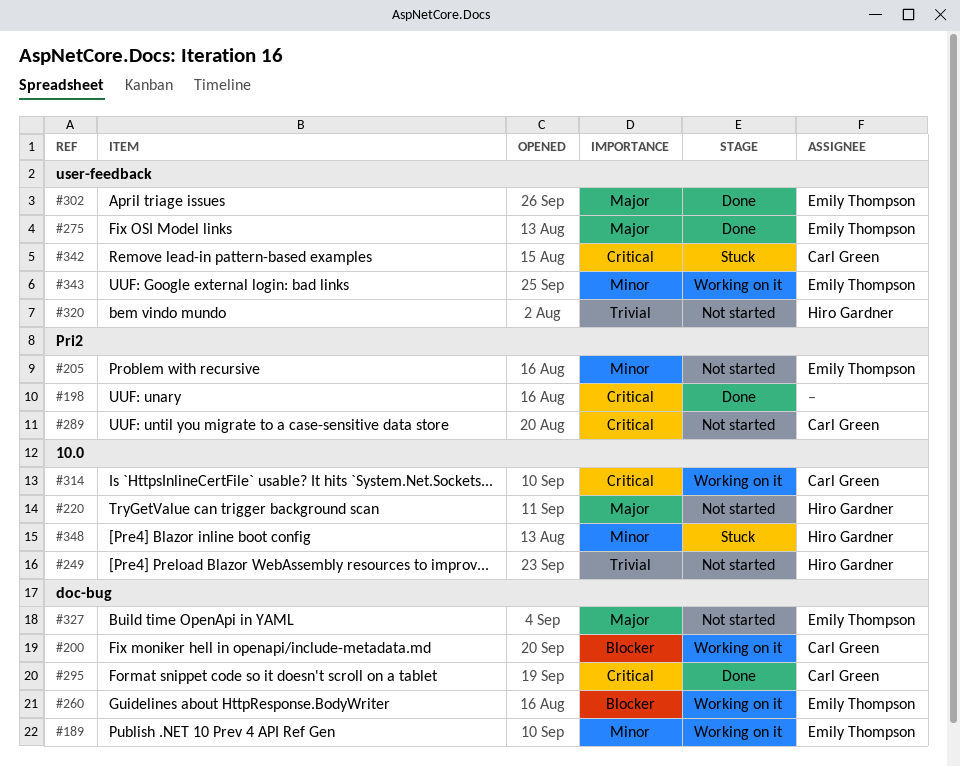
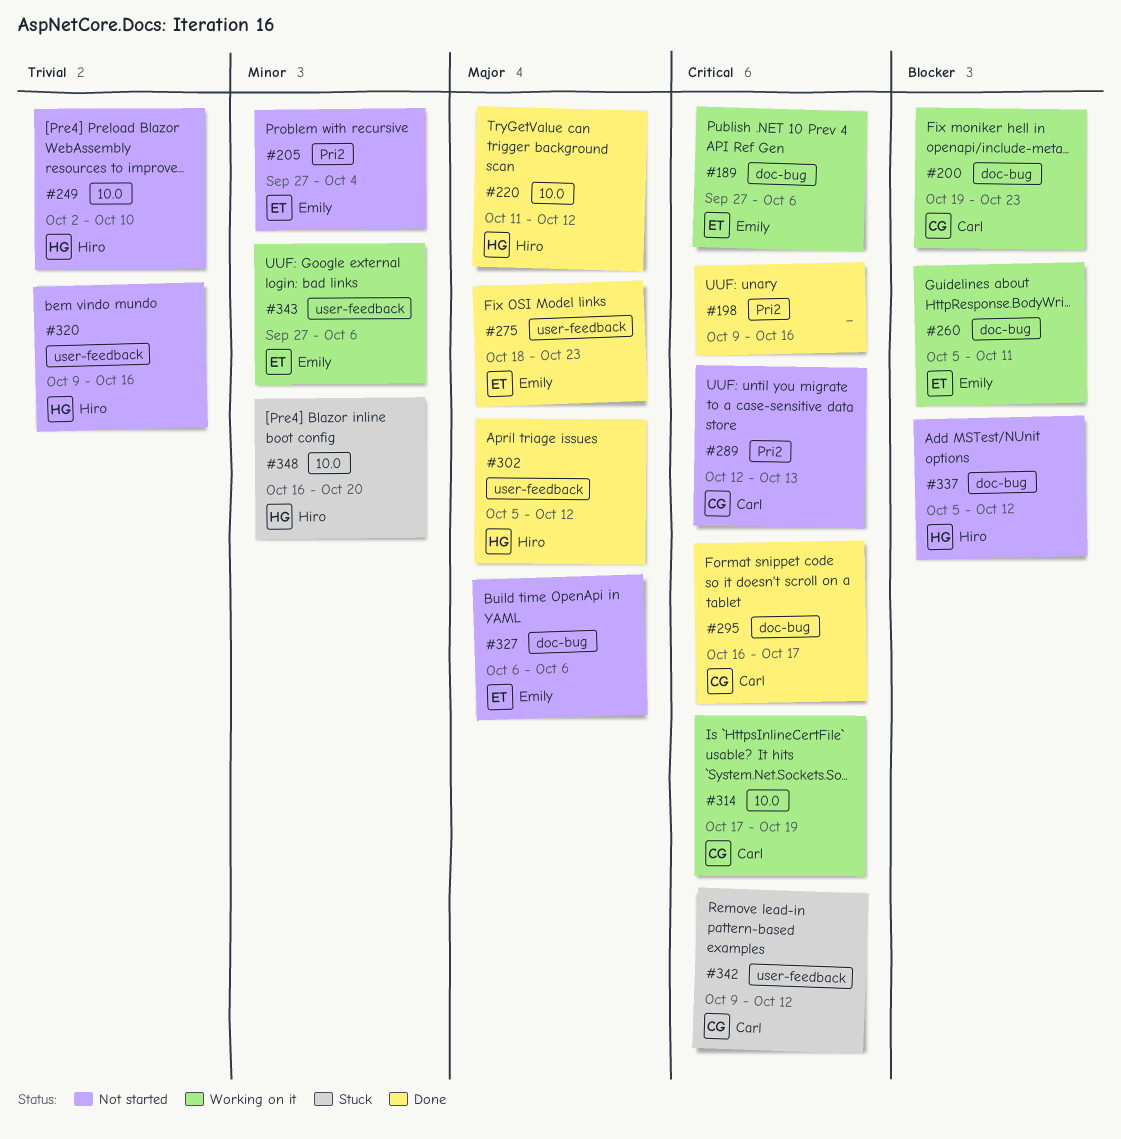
#189, priority: Minor -> Critical
#220, status: Not started -> Done
#302, owner: Emily Thompson -> Hiro Gardner
#337: none -> present

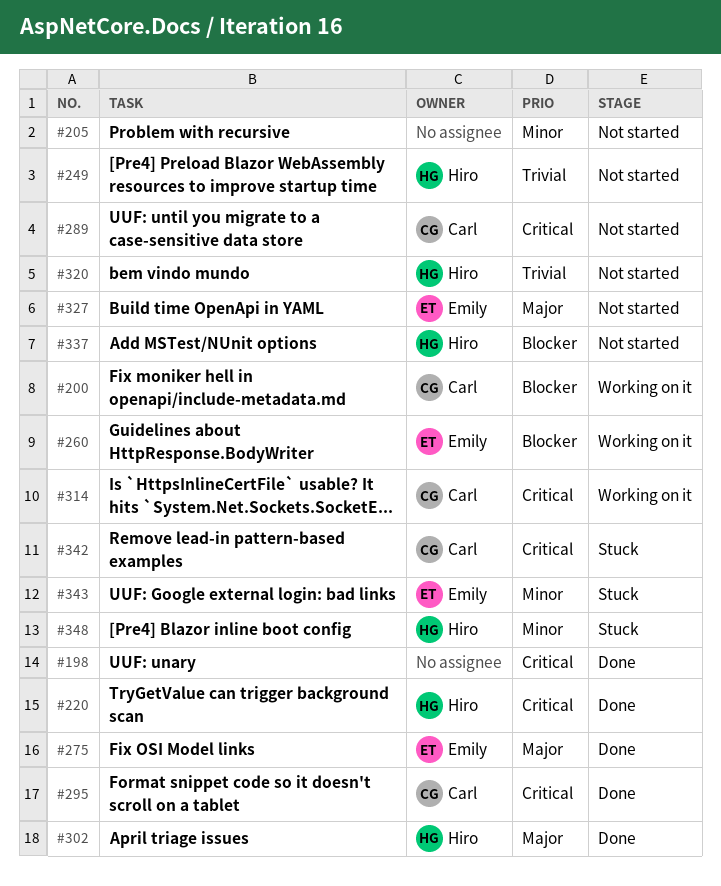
#189: present -> none
#205, owner: Emily -> none
#220, priority: Major -> Critical
#343, status: Working on it -> Stuck

